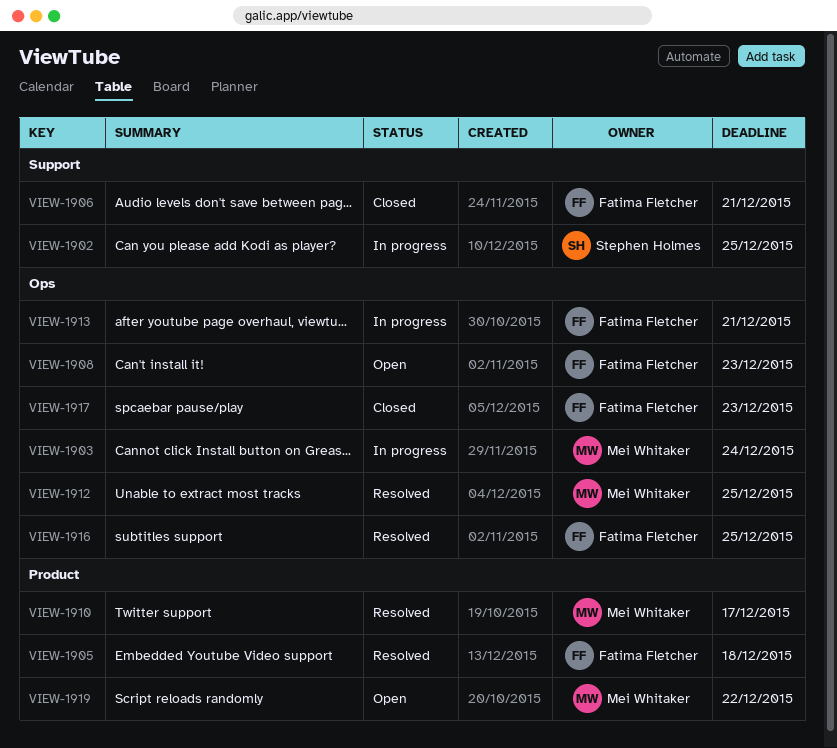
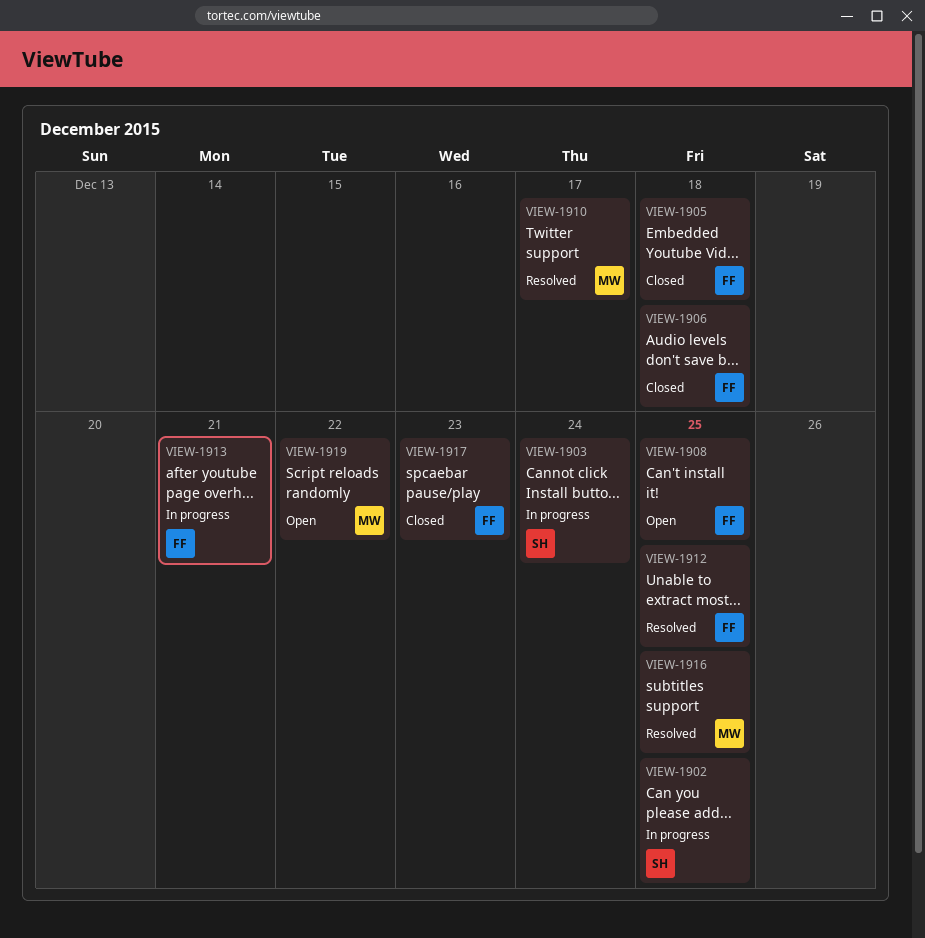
VIEW-1903, owner: Mei Whitaker -> Stephen Holmes
VIEW-1905, status: Resolved -> Closed
VIEW-1906, due: Dec 21 -> Dec 18
VIEW-1908, due: Dec 23 -> Dec 25
VIEW-1912, owner: Mei Whitaker -> Fatima Fletcher
VIEW-1916, owner: Fatima Fletcher -> Mei Whitaker

